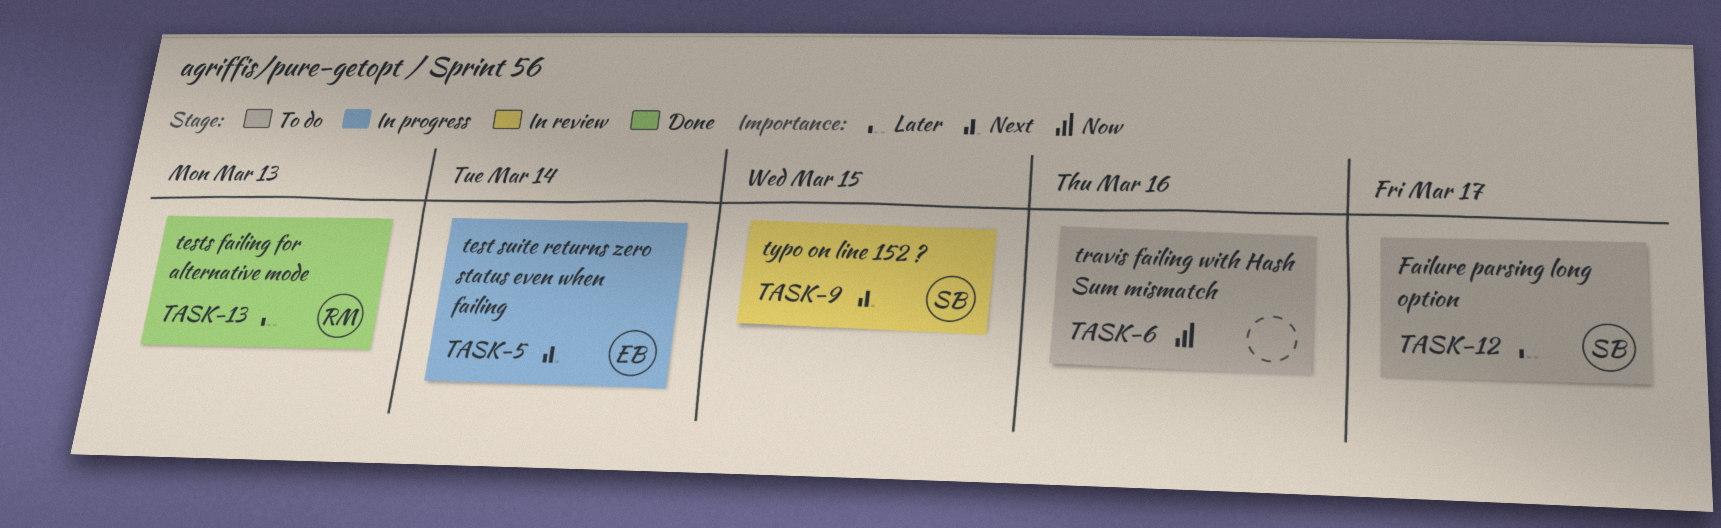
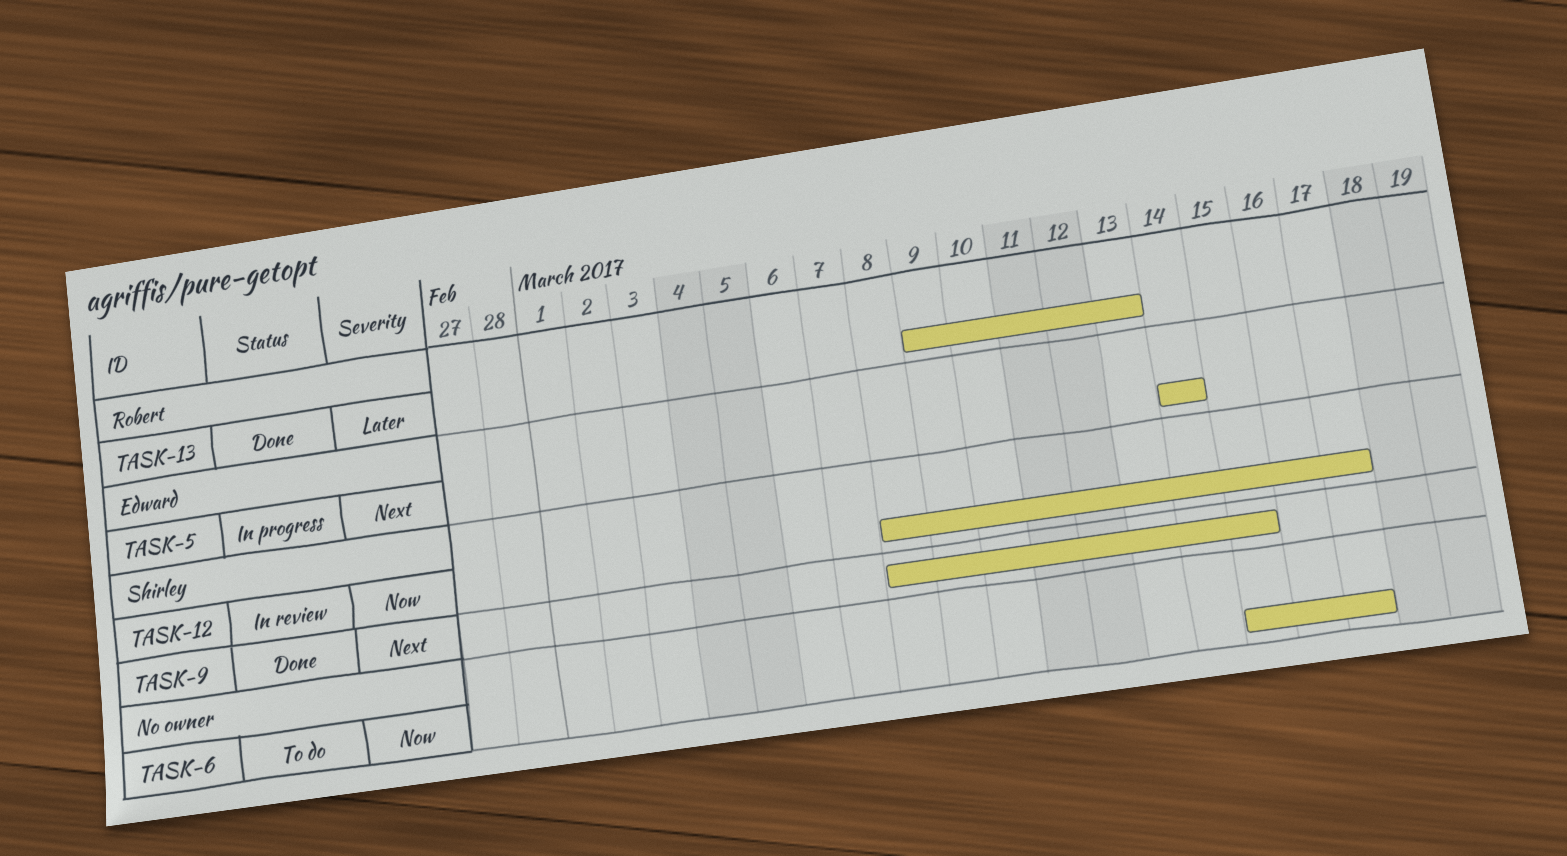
TASK-6, due: Mar 16 -> Mar 17
TASK-9, status: In review -> Done
TASK-12, status: To do -> In review
TASK-12, priority: Later -> Now

